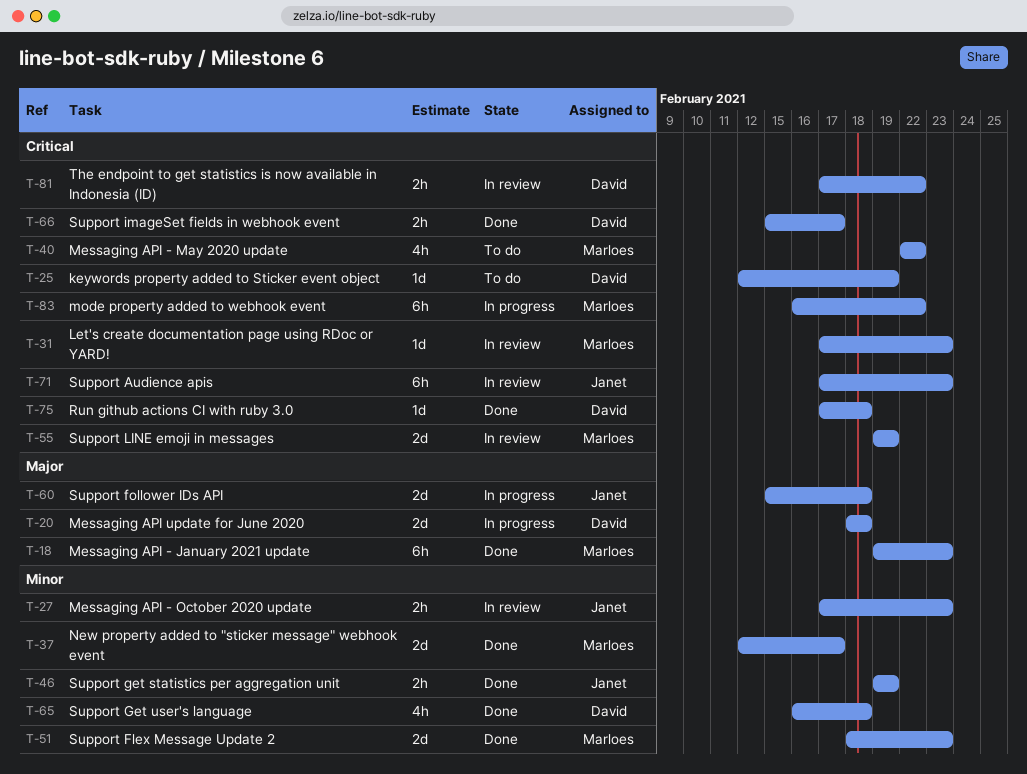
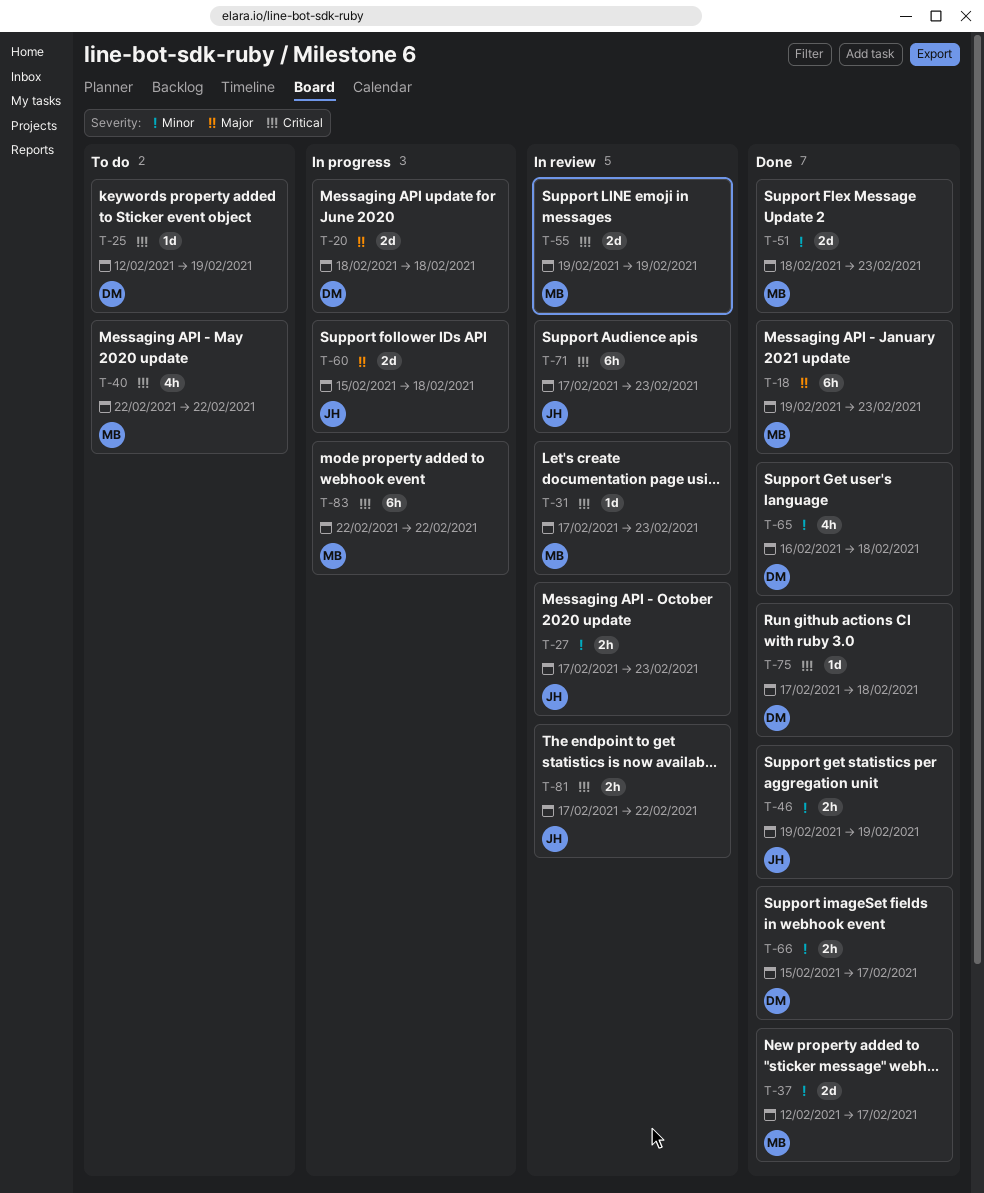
T-66, priority: Critical -> Minor
T-81, owner: David -> Janet
T-83, start: Feb 16 -> Feb 22

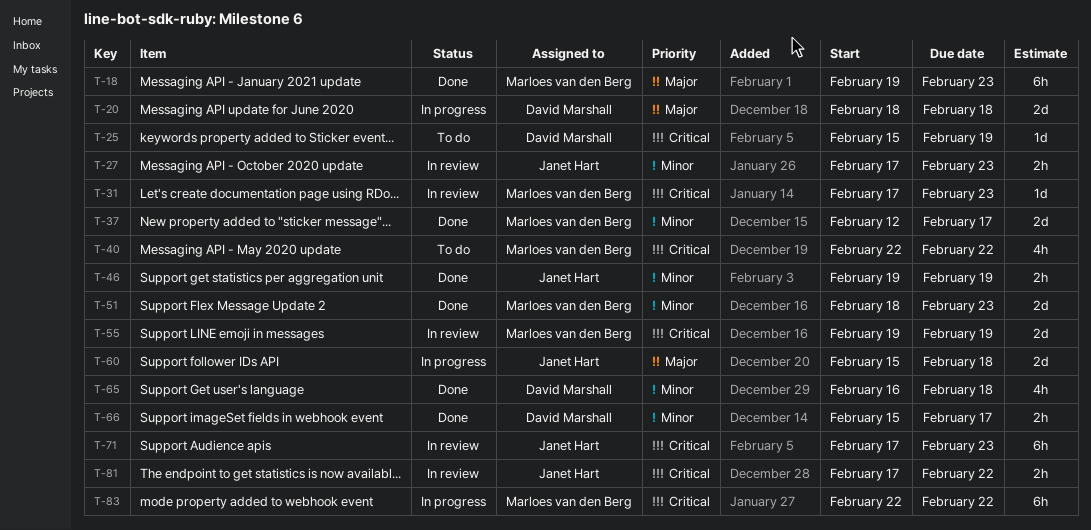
T-25, start: Feb 12 -> Feb 15
T-75: present -> none

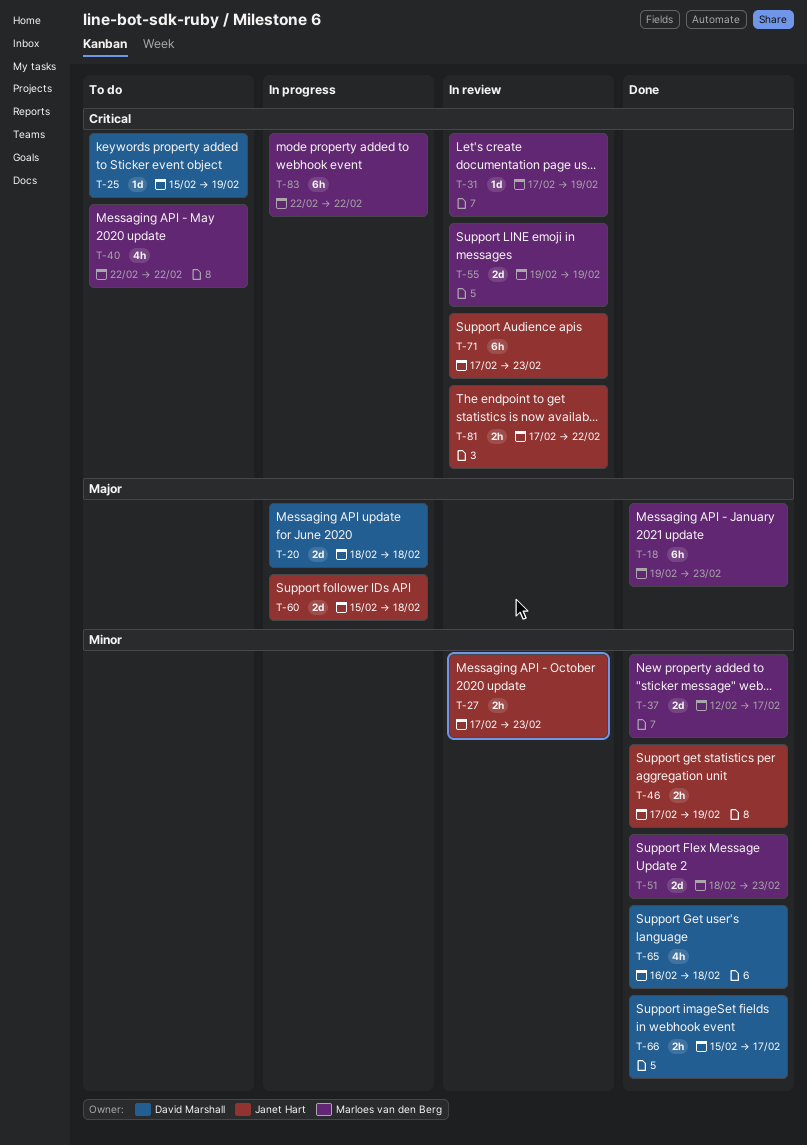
T-31, due: Feb 23 -> Feb 19
T-46, start: Feb 19 -> Feb 17

